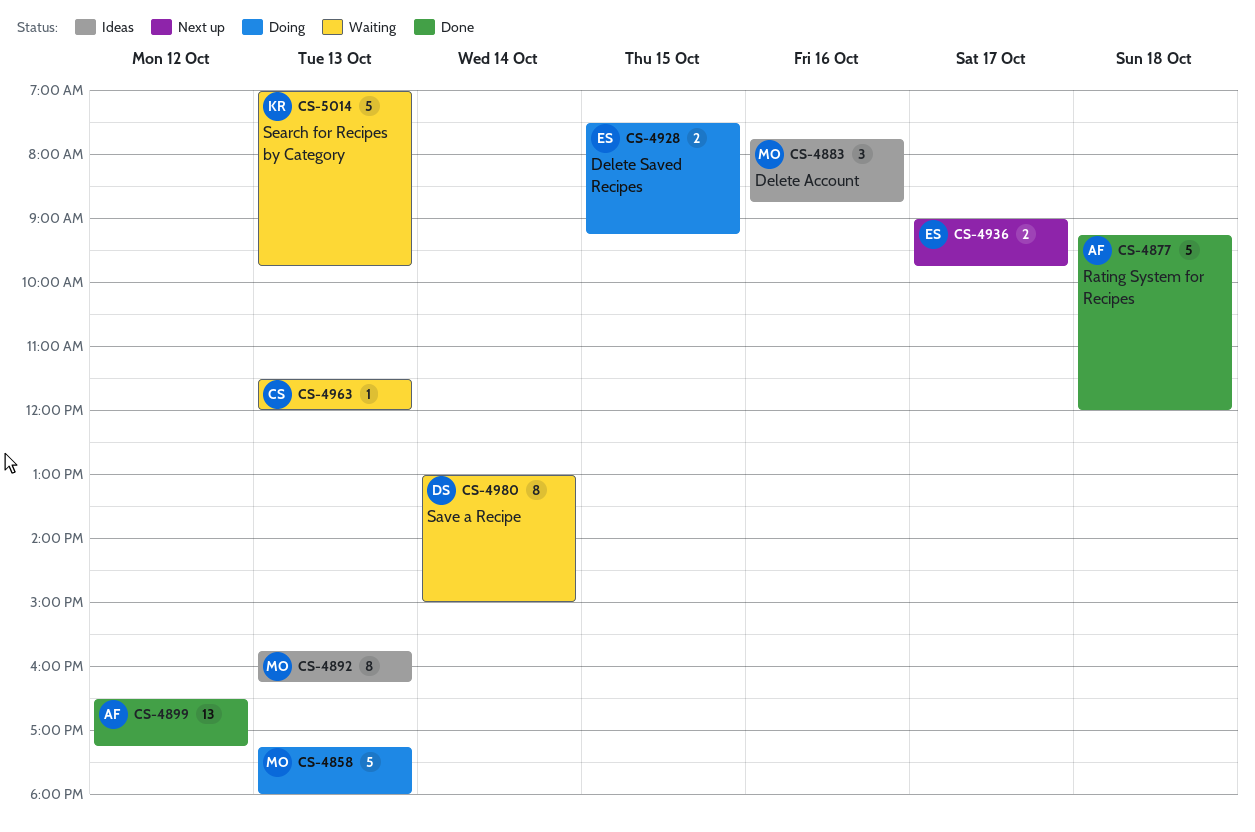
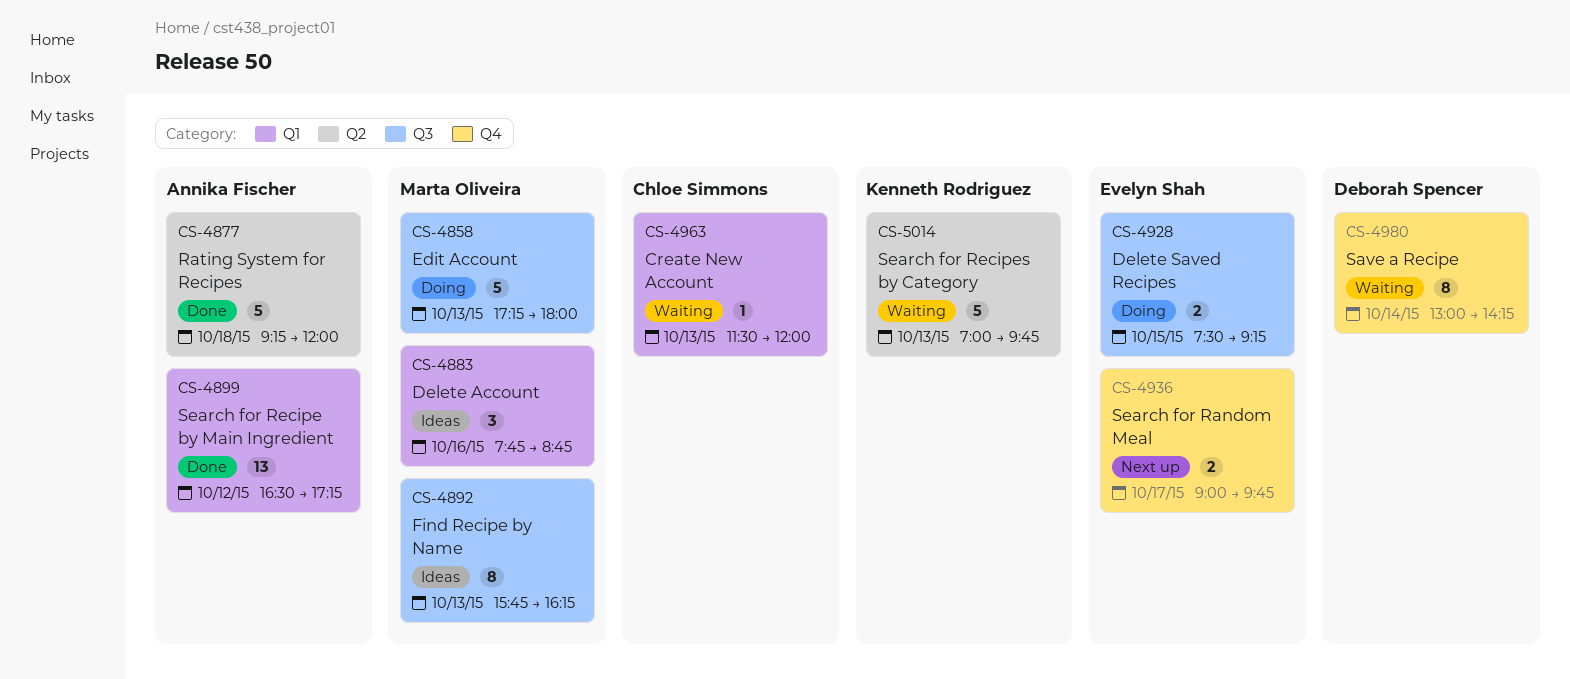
CS-4980, ends: 15:00 -> 14:15

